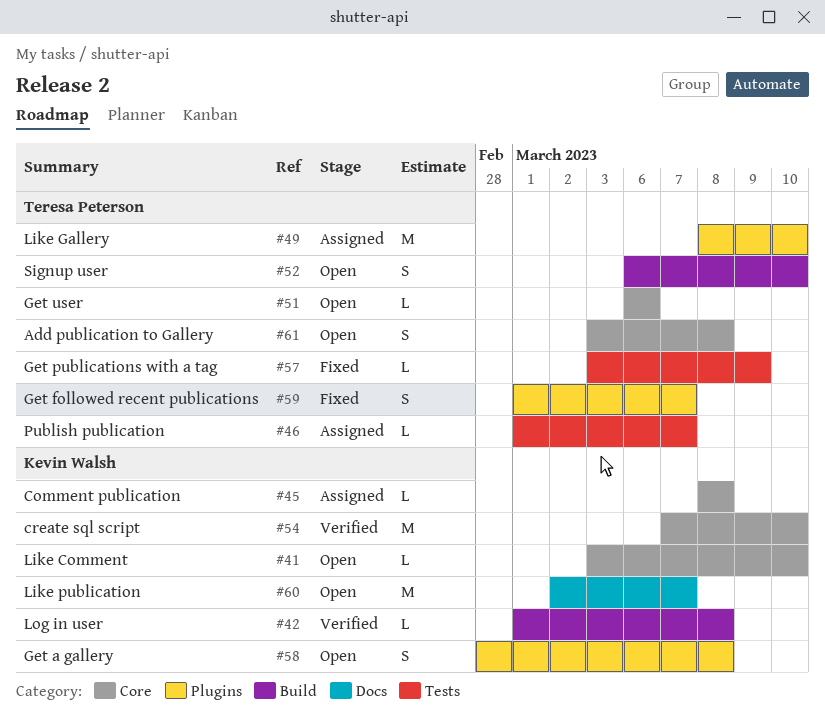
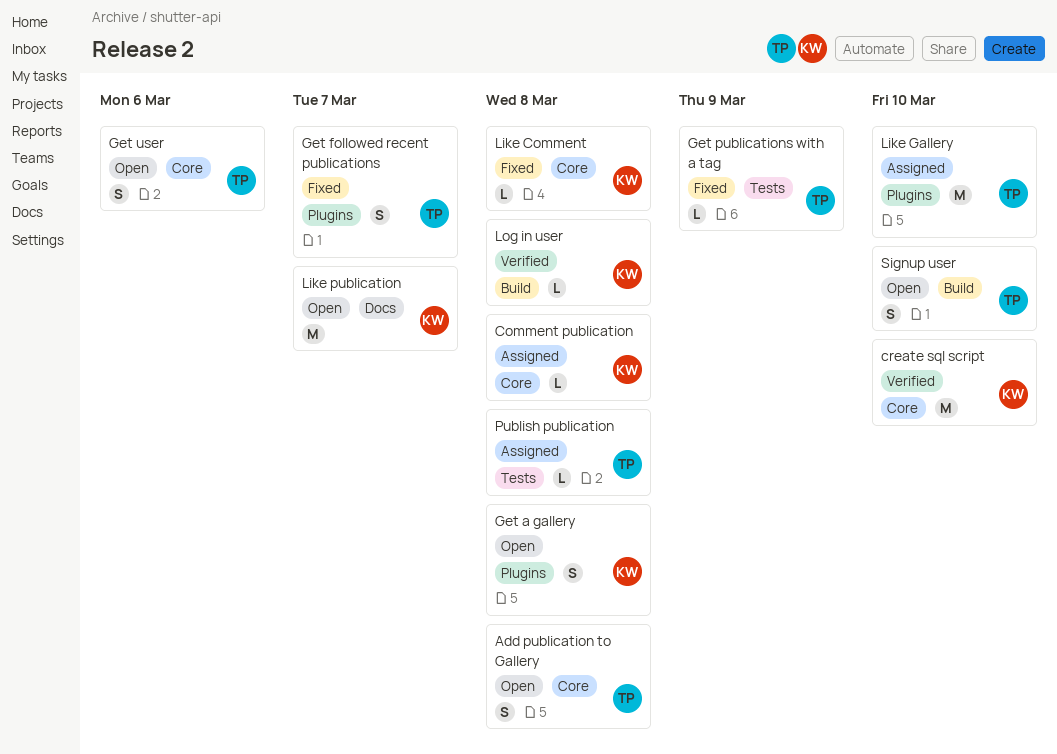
Get user, estimate: L -> S
Like Comment, status: Open -> Fixed
Like Comment, due: Mar 10 -> Mar 8
Publish publication, due: Mar 7 -> Mar 8

